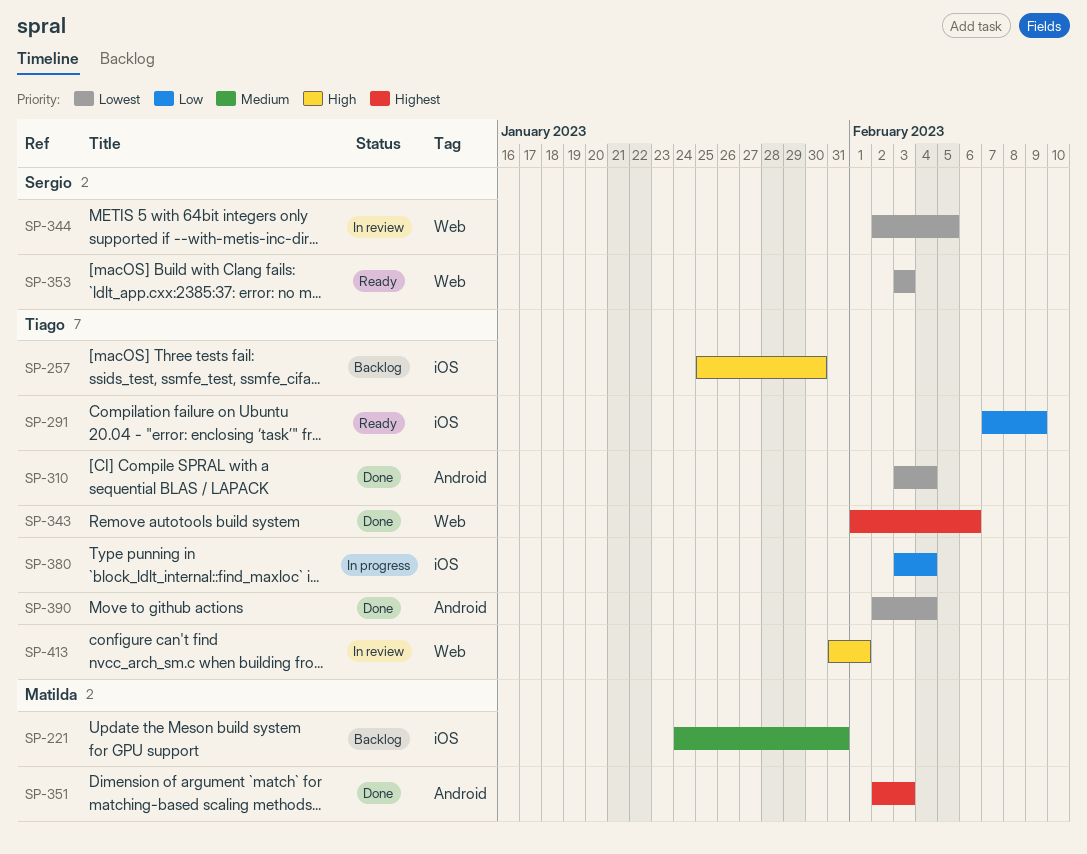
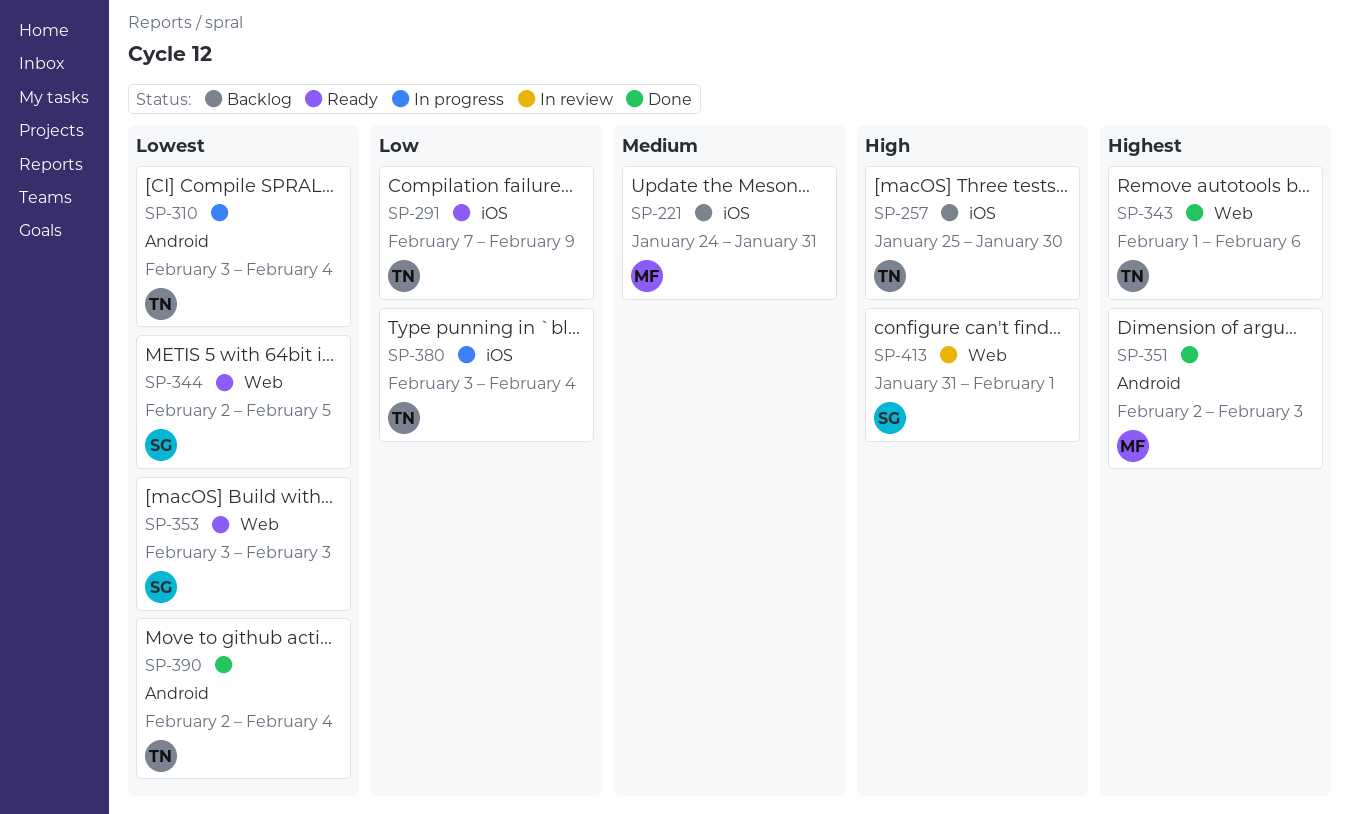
SP-310, status: Done -> In progress
SP-344, status: In review -> Ready
SP-413, owner: Tiago -> Sergio

